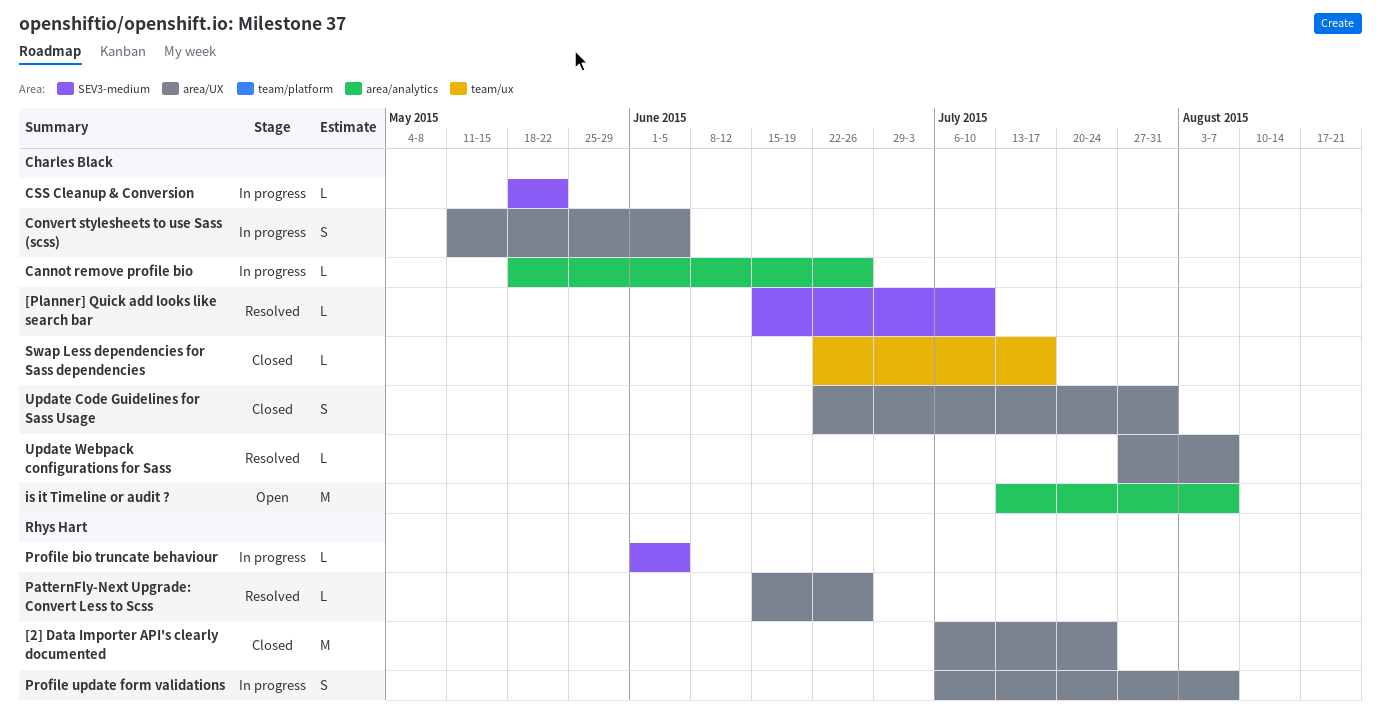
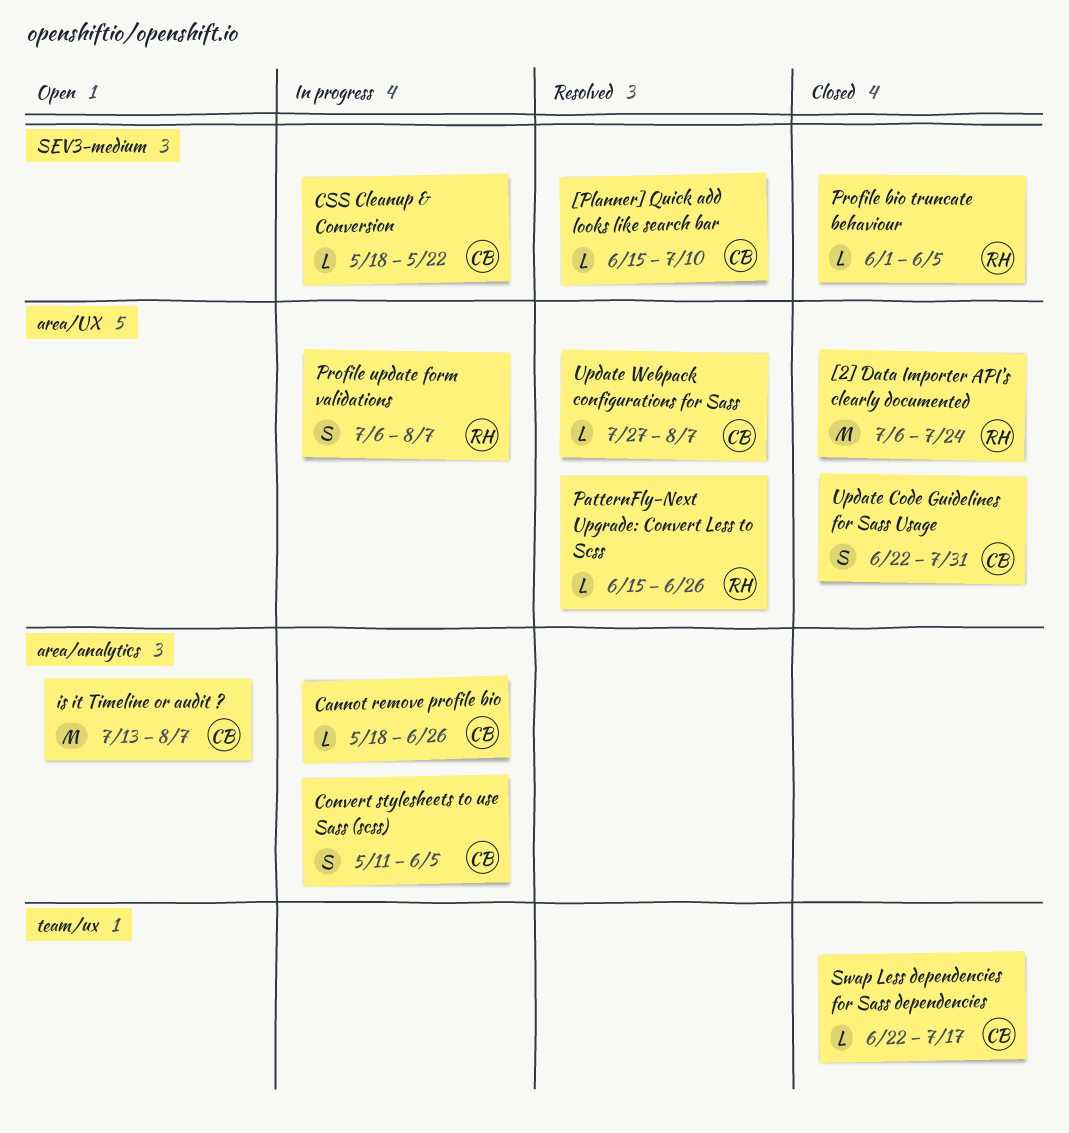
Convert stylesheets to use Sass (scss), label: area/UX -> area/analytics
Profile bio truncate behaviour, status: In progress -> Closed

